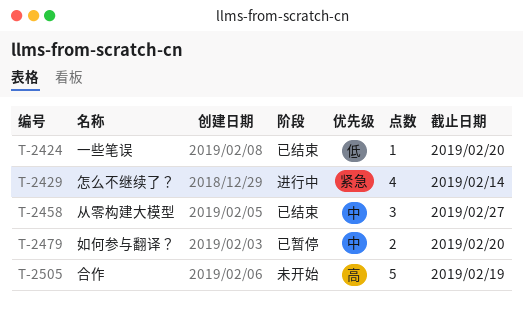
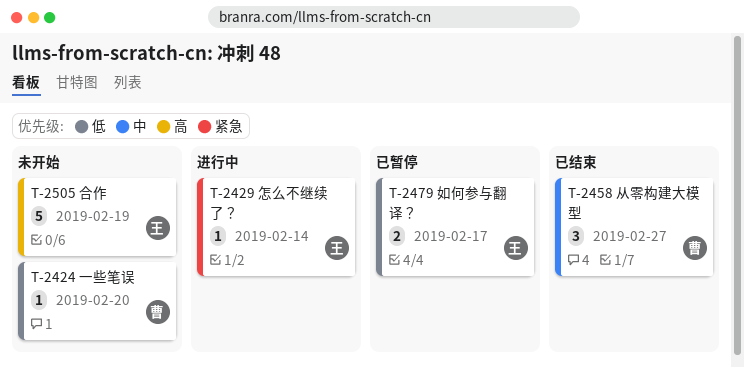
T-2424, status: 已结束 -> 未开始
T-2429, estimate: 4 -> 1
T-2479, priority: 中 -> 低
T-2479, due: Feb 20 -> Feb 17

